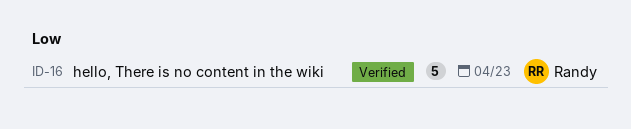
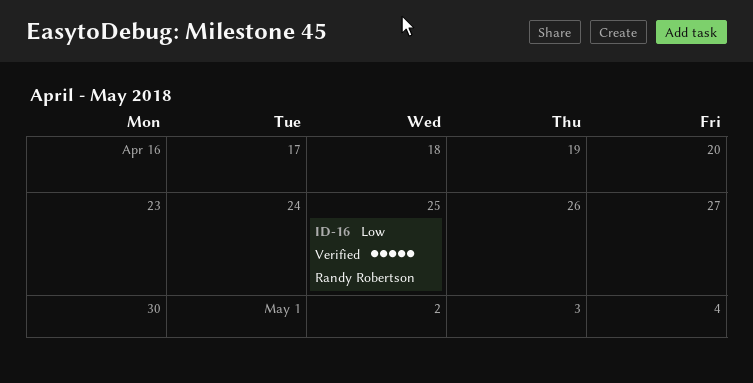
ID-16, due: Apr 23 -> Apr 25

